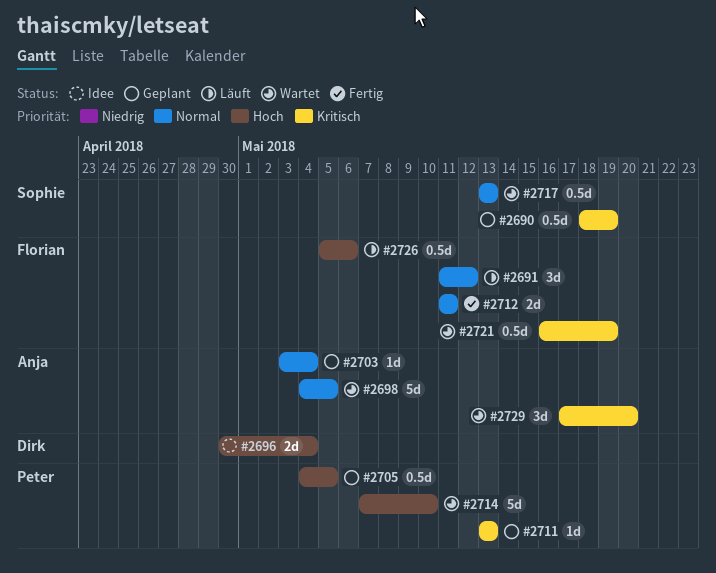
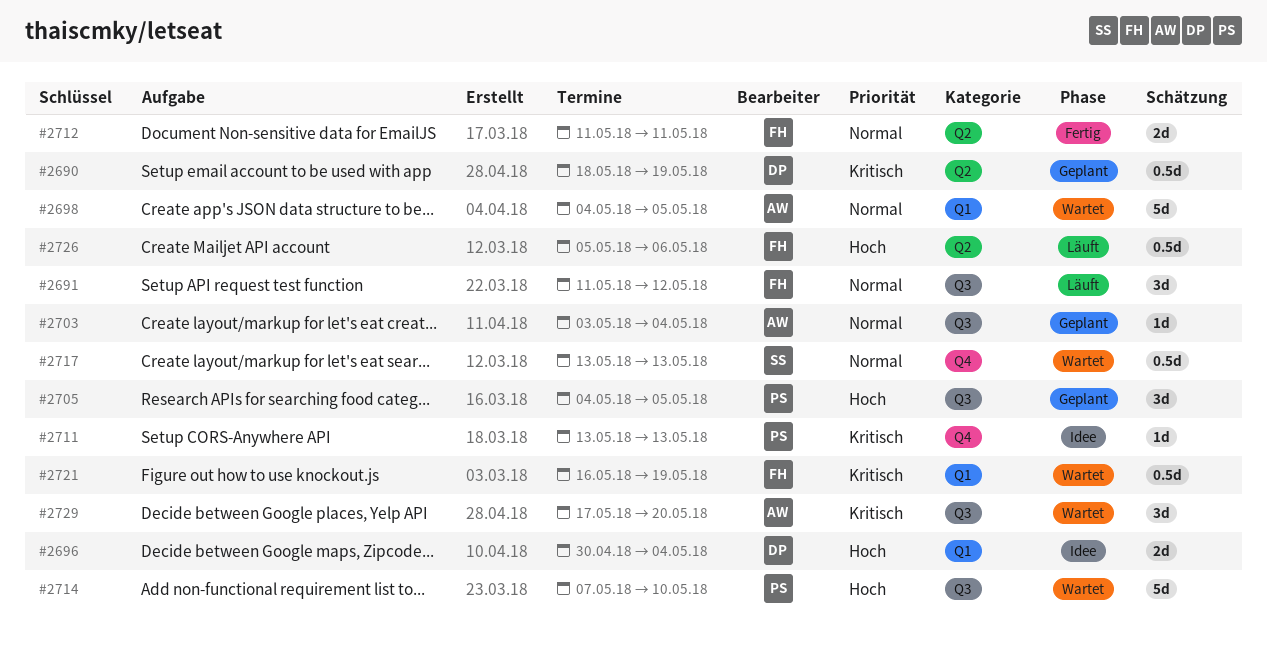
#2690, owner: Sophie -> Dirk
#2705, estimate: 0.5d -> 3d
#2711, status: Geplant -> Idee

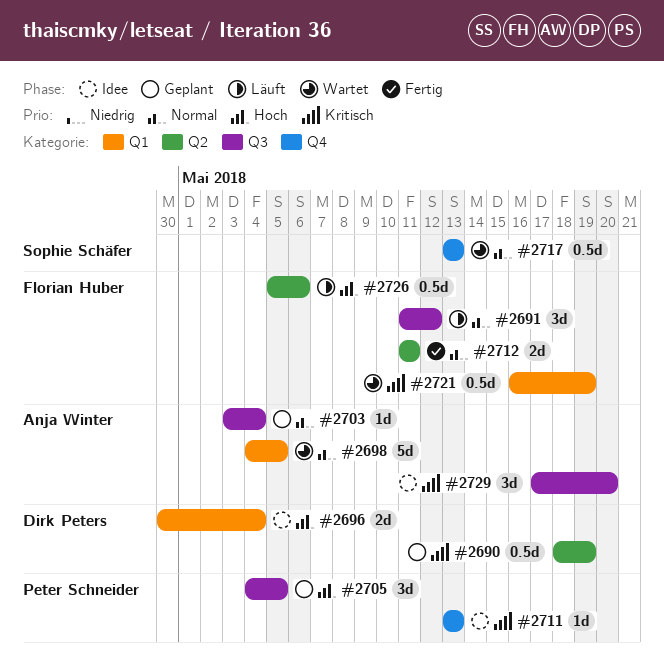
#2714: present -> none
#2729, status: Wartet -> Idee

